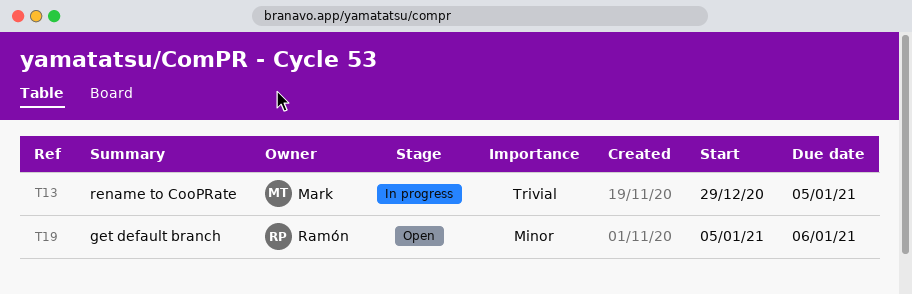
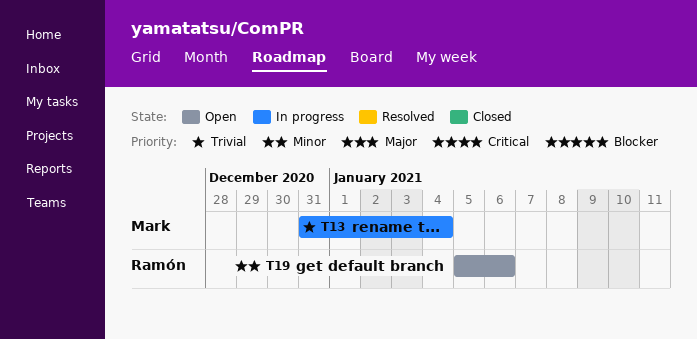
T13, start: Dec 29 -> Dec 31
T13, due: Jan 5 -> Jan 4

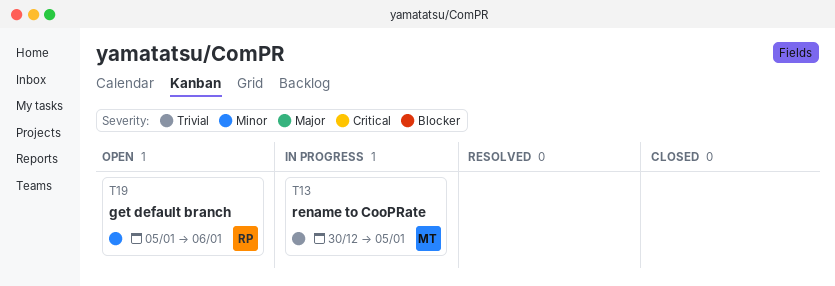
T13, start: Dec 31 -> Dec 30
T13, due: Jan 4 -> Jan 5

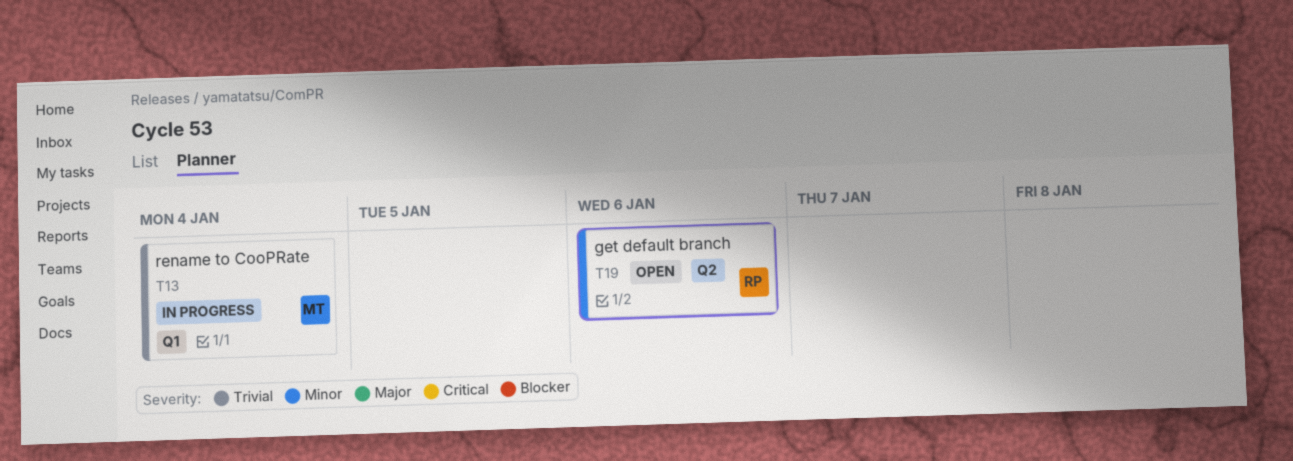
T13, due: Jan 5 -> Jan 4

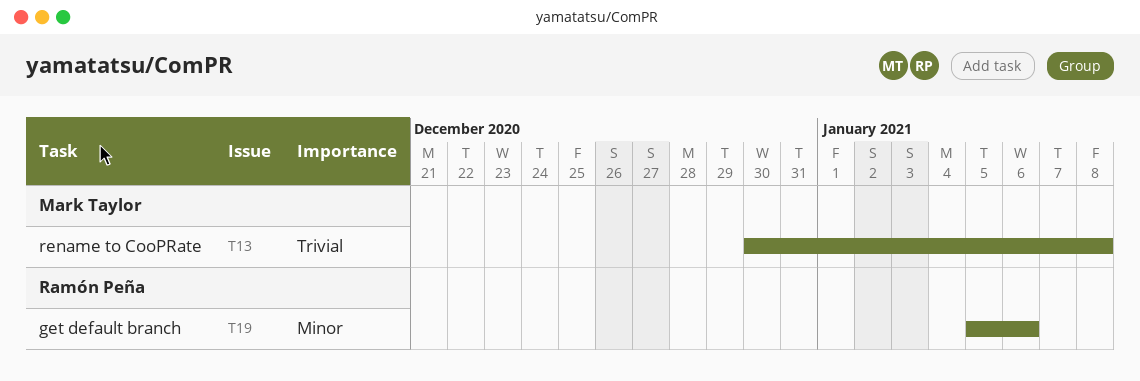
T13, due: Jan 4 -> Jan 8

